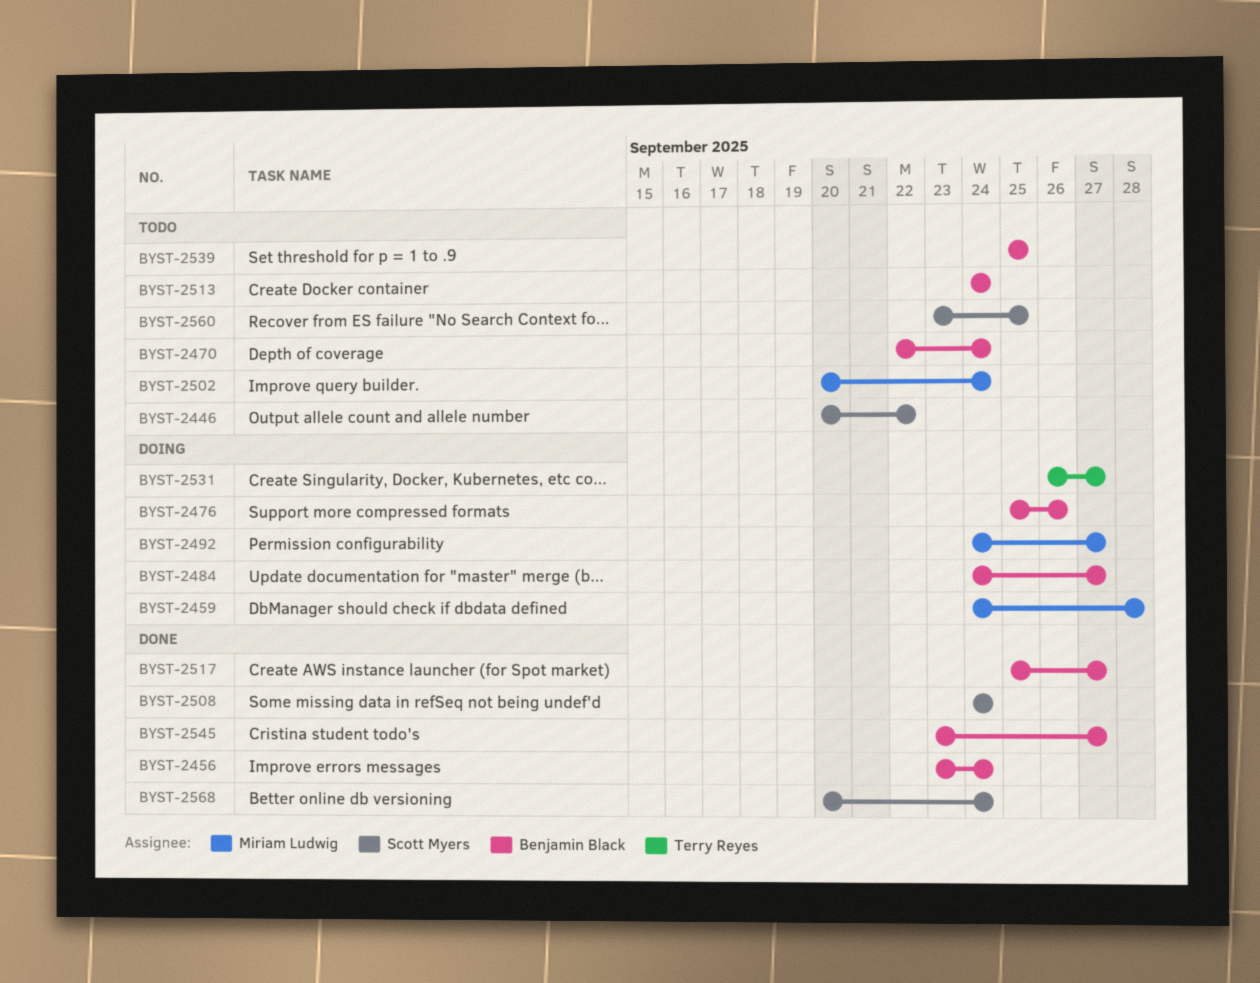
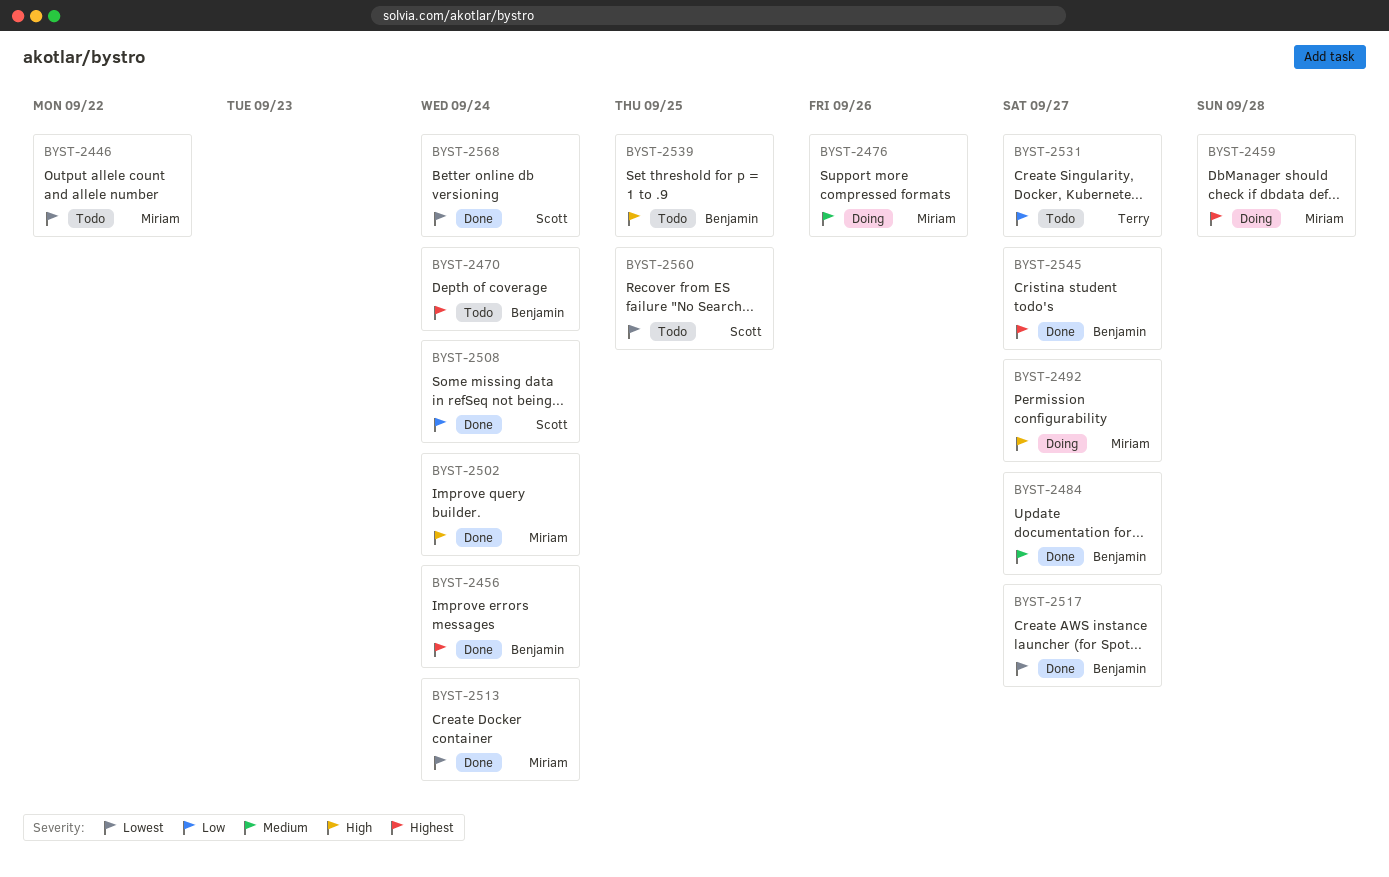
BYST-2446, owner: Scott Myers -> Miriam Ludwig
BYST-2476, owner: Benjamin Black -> Miriam Ludwig
BYST-2484, status: Doing -> Done
BYST-2502, status: Todo -> Done
BYST-2513, status: Todo -> Done
BYST-2513, owner: Benjamin Black -> Miriam Ludwig
BYST-2531, status: Doing -> Todo

